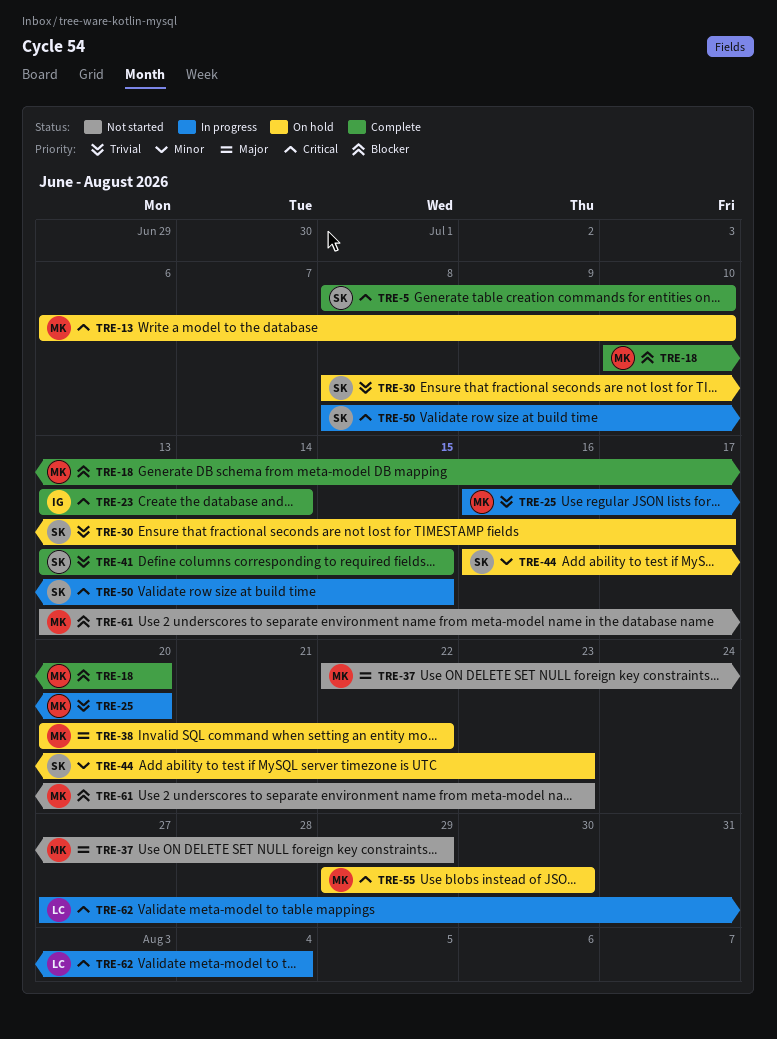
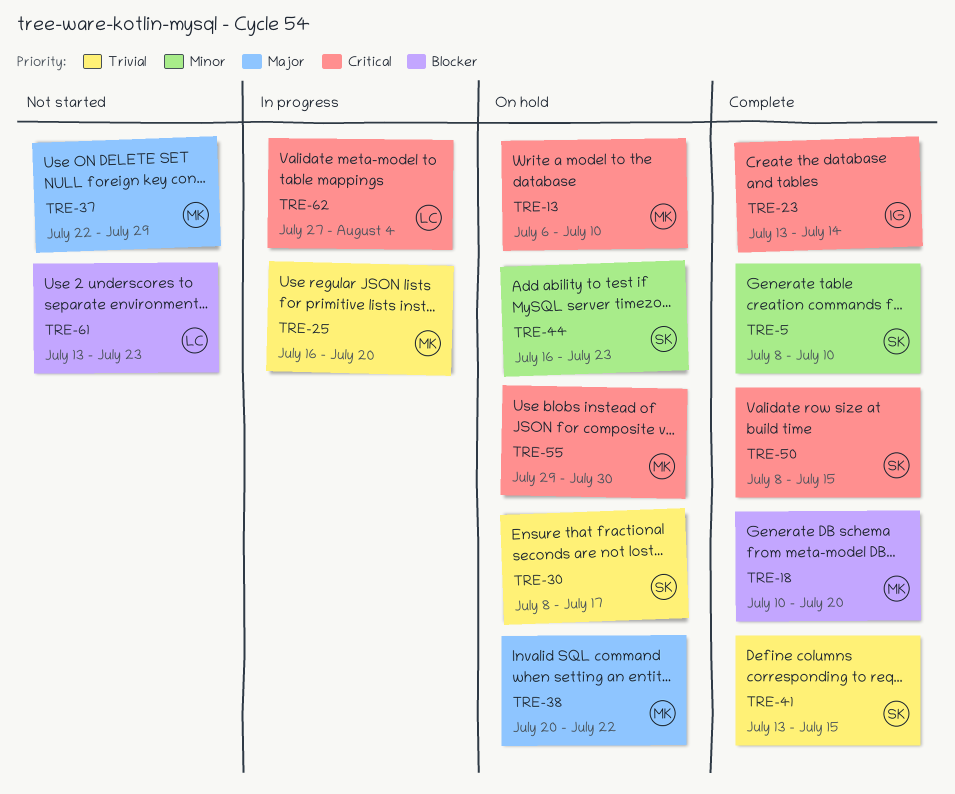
TRE-5, priority: Critical -> Minor
TRE-50, status: In progress -> Complete
TRE-61, owner: MK -> LC

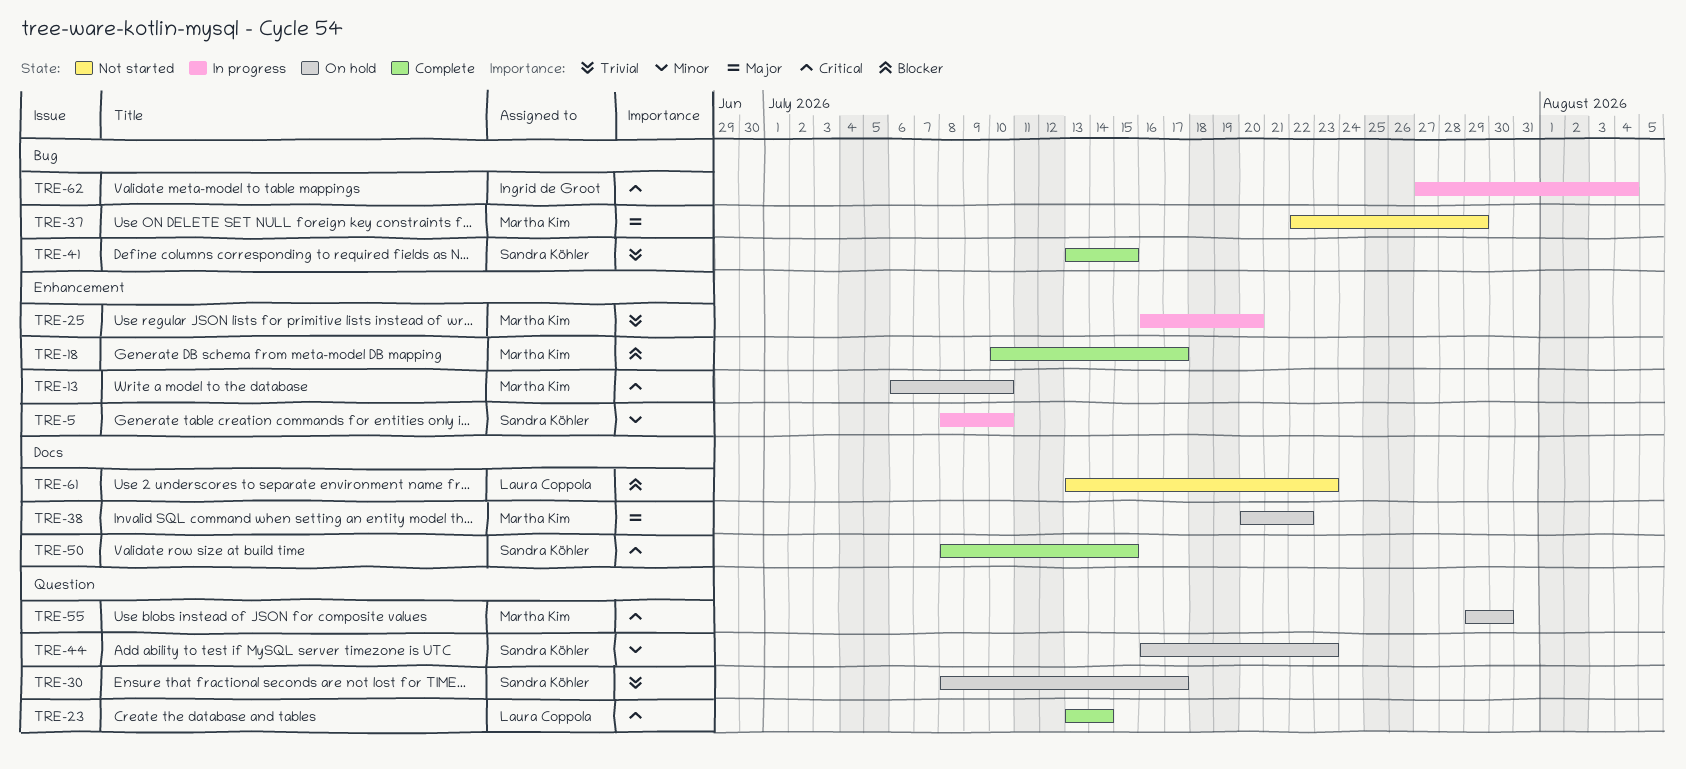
TRE-5, status: Complete -> In progress
TRE-18, due: Jul 20 -> Jul 17
TRE-23, owner: Ingrid de Groot -> Laura Coppola
TRE-62, owner: Laura Coppola -> Ingrid de Groot

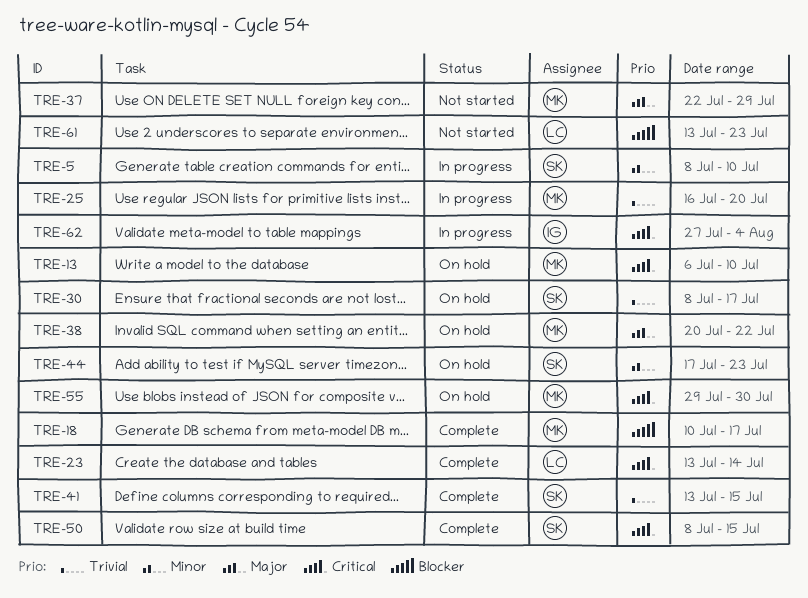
TRE-44, start: Jul 16 -> Jul 17

